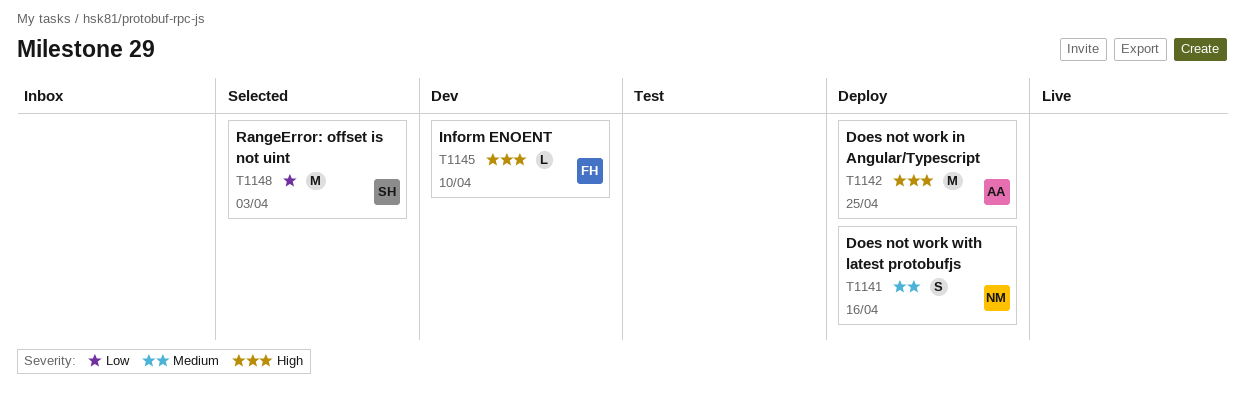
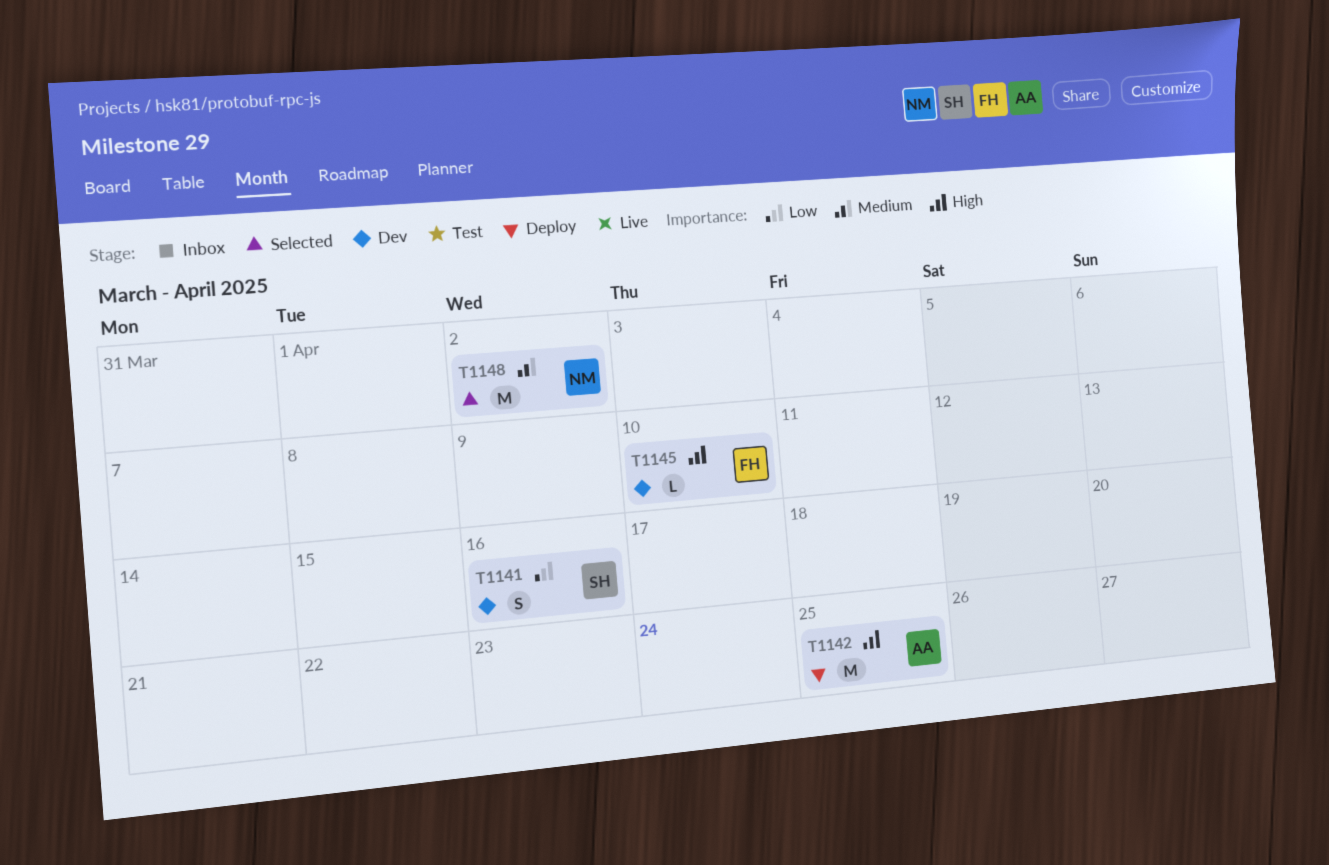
T1141, status: Deploy -> Dev
T1141, owner: NM -> SH
T1141, priority: Medium -> Low
T1148, owner: SH -> NM
T1148, priority: Low -> Medium
T1148, due: Apr 3 -> Apr 2

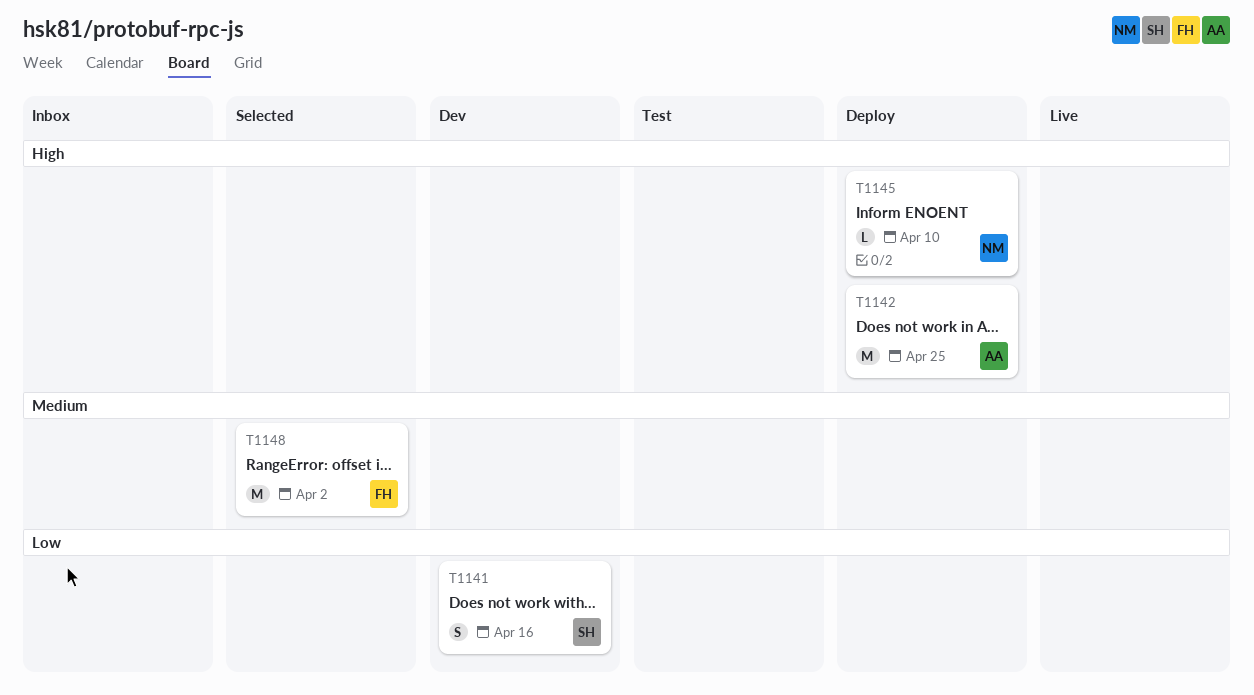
T1145, status: Dev -> Deploy
T1145, owner: FH -> NM
T1148, owner: NM -> FH

